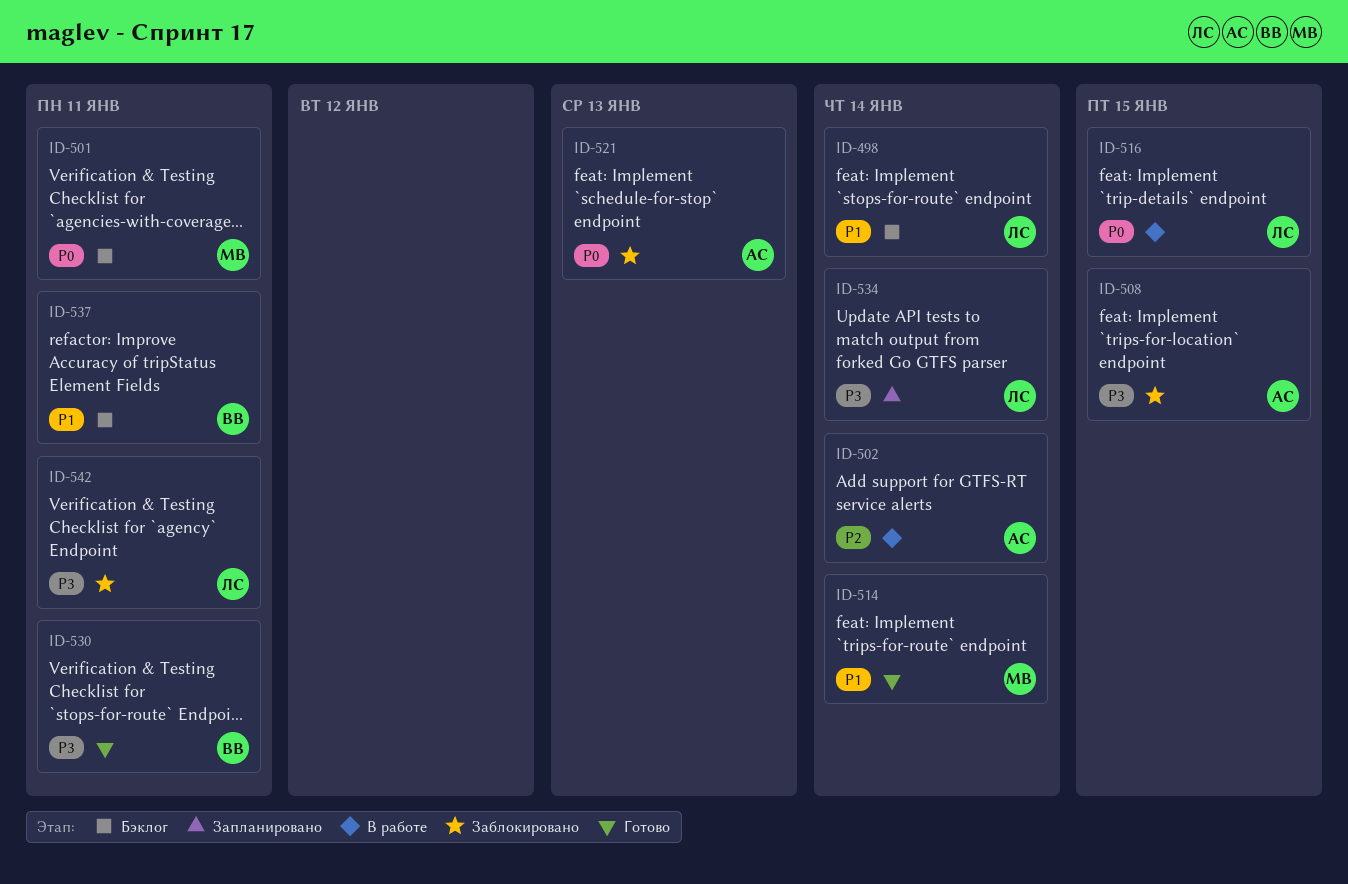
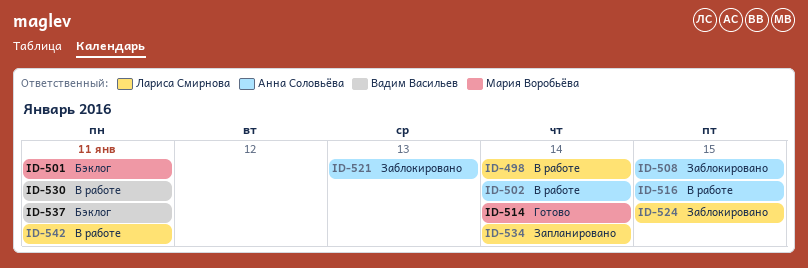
ID-498, status: Бэклог -> В работе
ID-516, owner: Лариса Смирнова -> Анна Соловьёва
ID-524: none -> present
ID-530, status: Готово -> В работе
ID-542, status: Заблокировано -> В работе

